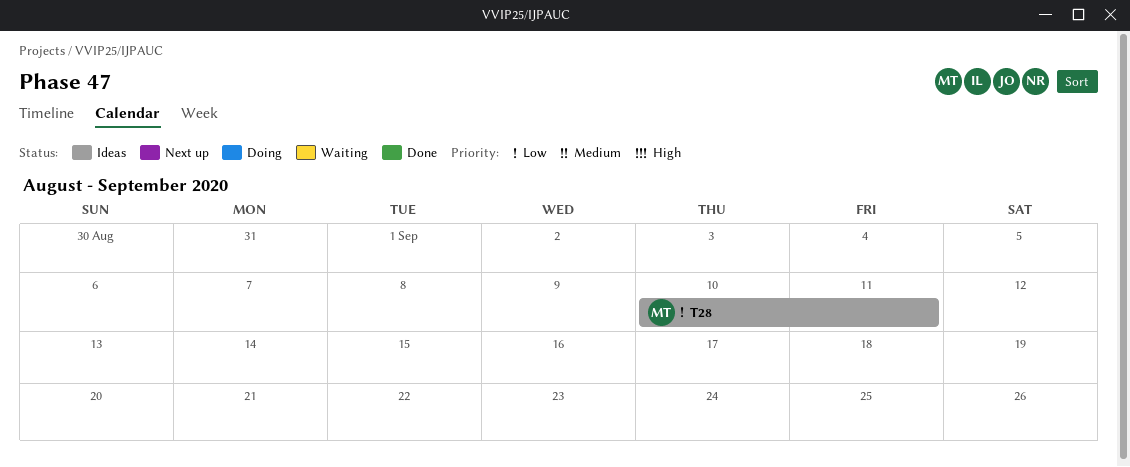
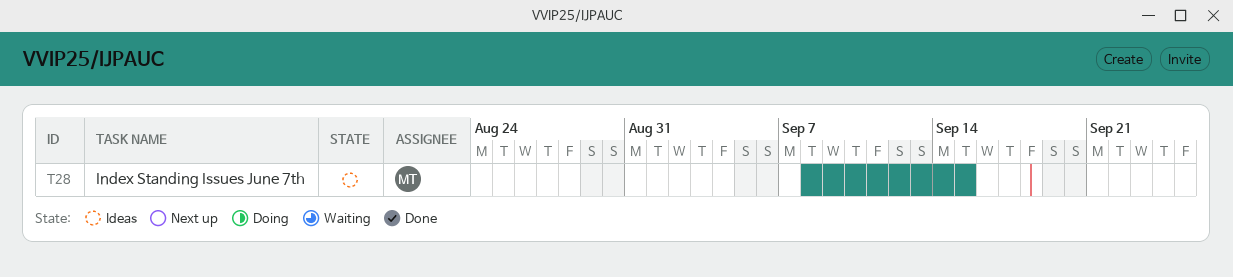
T28, start: Sep 10 -> Sep 8
T28, due: Sep 11 -> Sep 15

